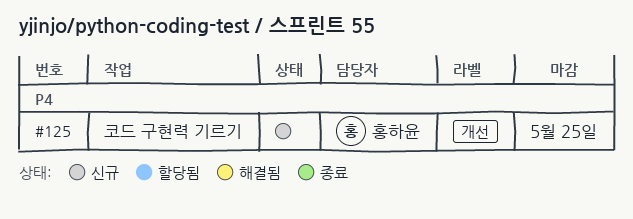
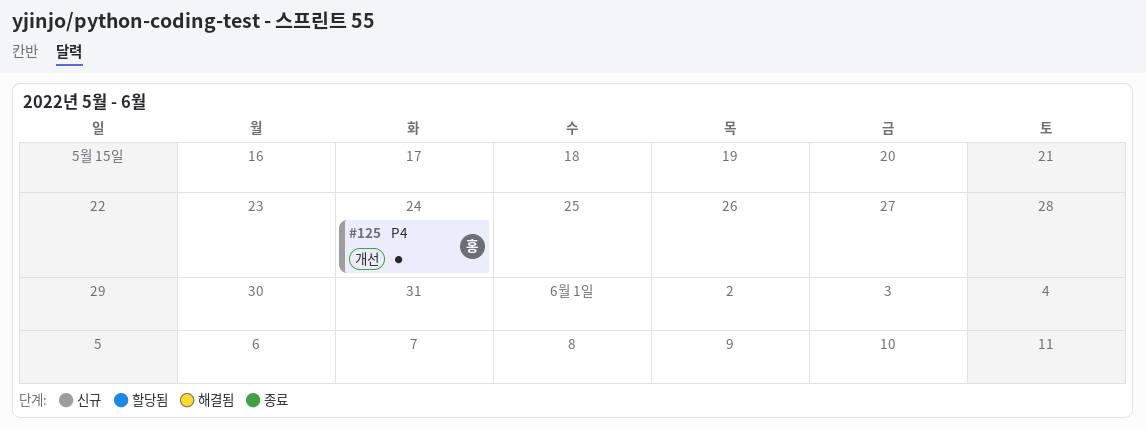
#125, due: May 25 -> May 24

